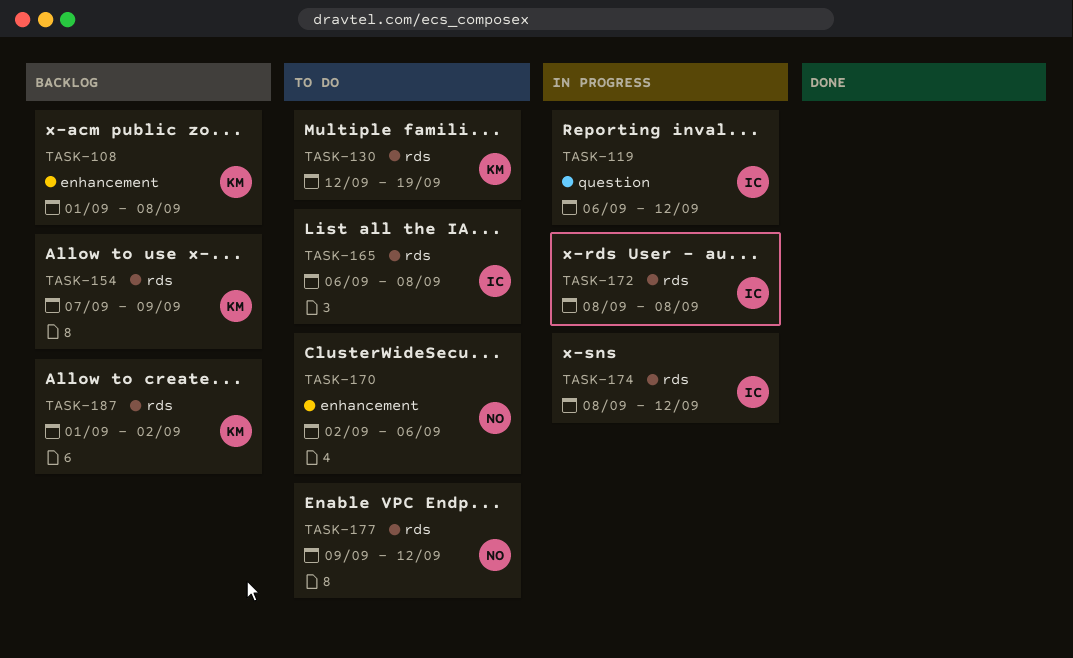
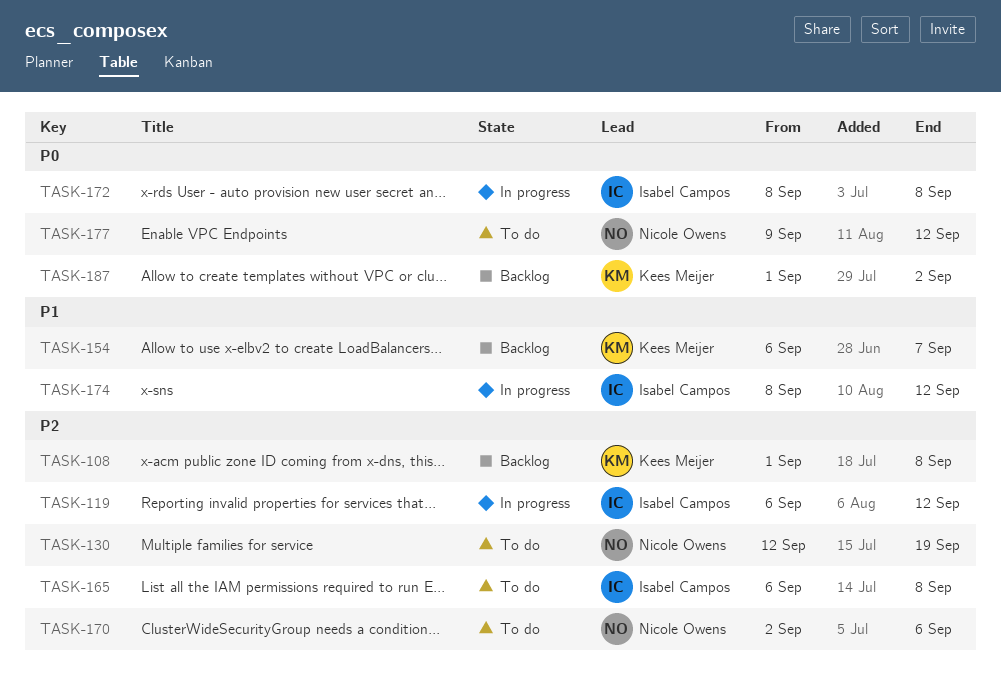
TASK-130, owner: Kees Meijer -> Nicole Owens
TASK-154, start: Sep 7 -> Sep 6
TASK-154, due: Sep 9 -> Sep 7

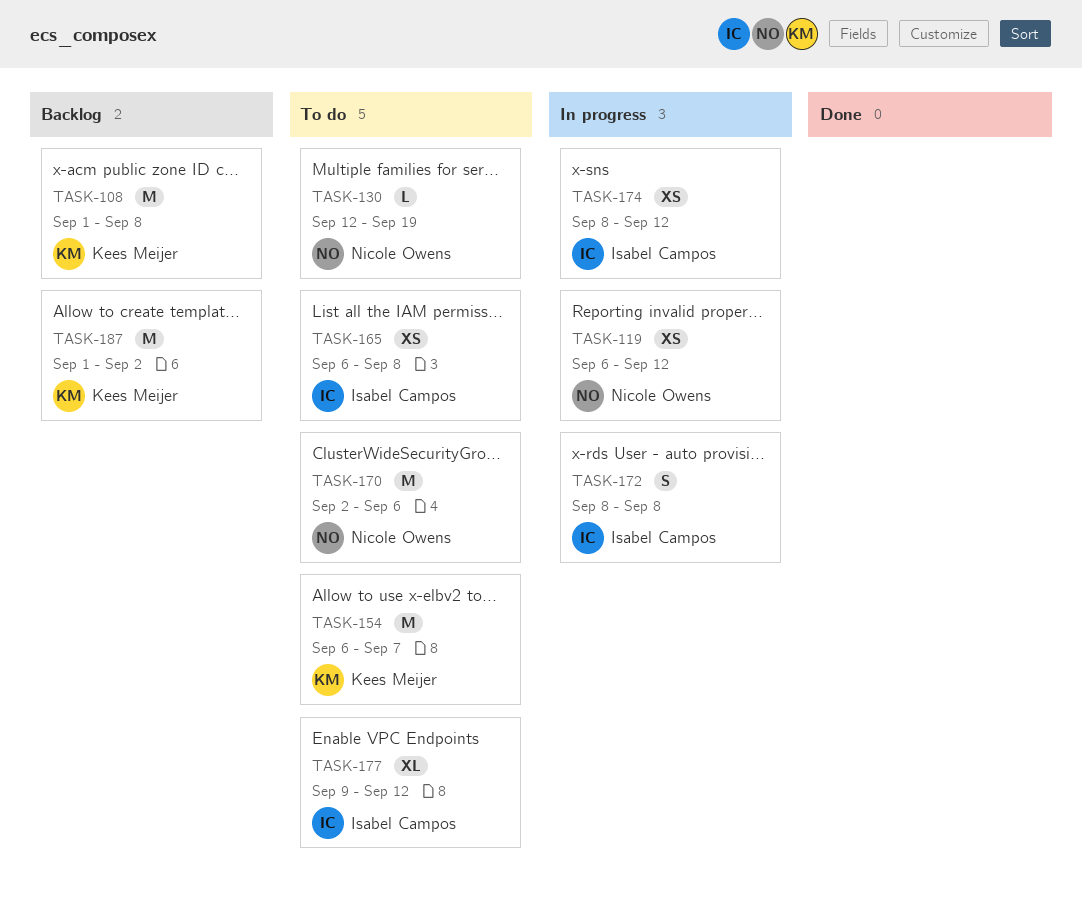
TASK-119, owner: Isabel Campos -> Nicole Owens
TASK-154, status: Backlog -> To do
TASK-177, owner: Nicole Owens -> Isabel Campos

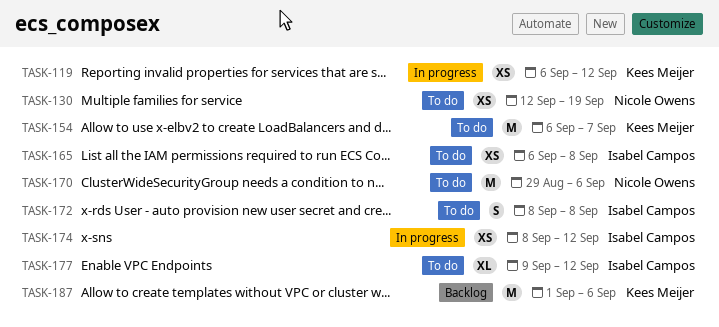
TASK-108: present -> none
TASK-119, owner: Nicole Owens -> Kees Meijer
TASK-130, estimate: L -> XS
TASK-170, start: Sep 2 -> Aug 29
TASK-172, status: In progress -> To do
TASK-187, due: Sep 2 -> Sep 6

